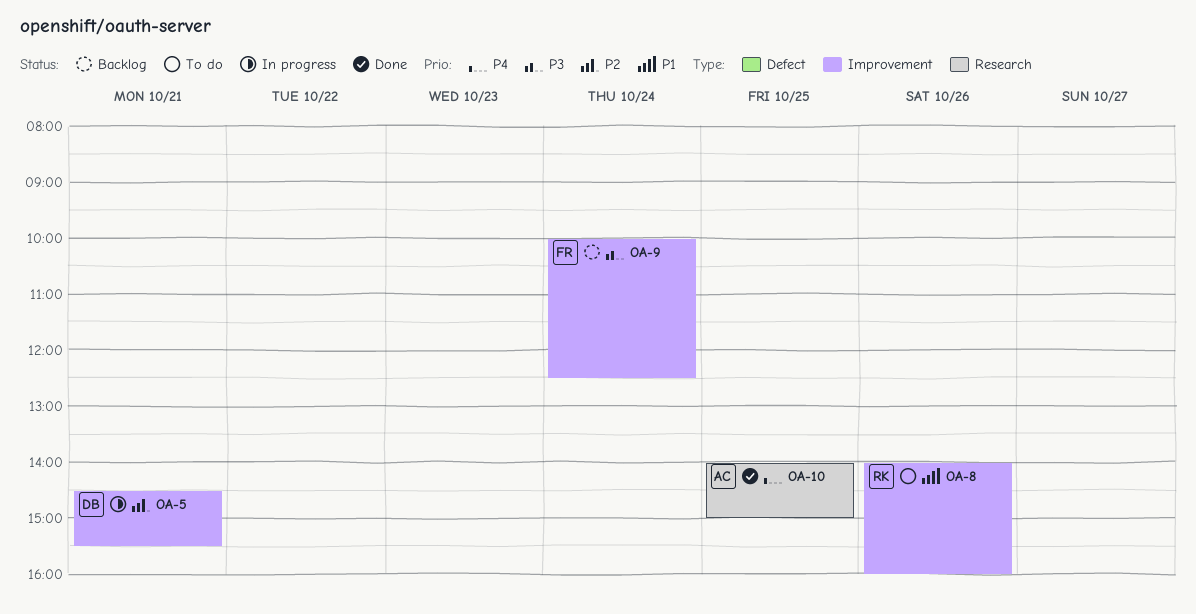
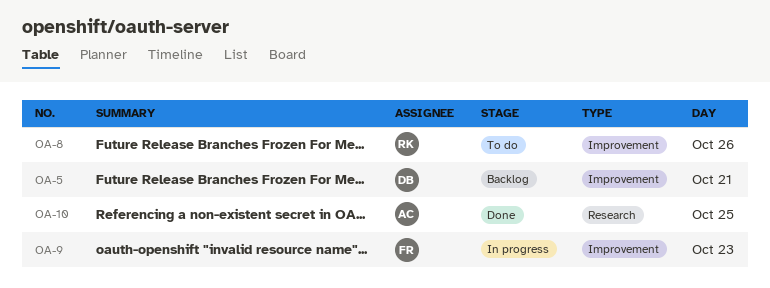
OA-5, status: In progress -> Backlog
OA-9, status: Backlog -> In progress
OA-9, day: Oct 24 -> Oct 23

